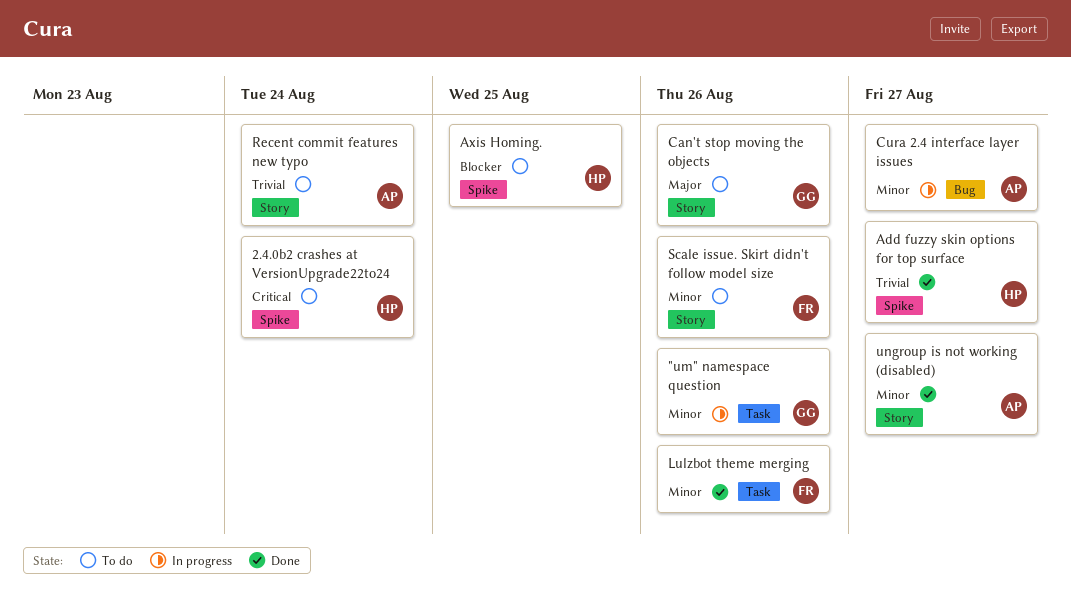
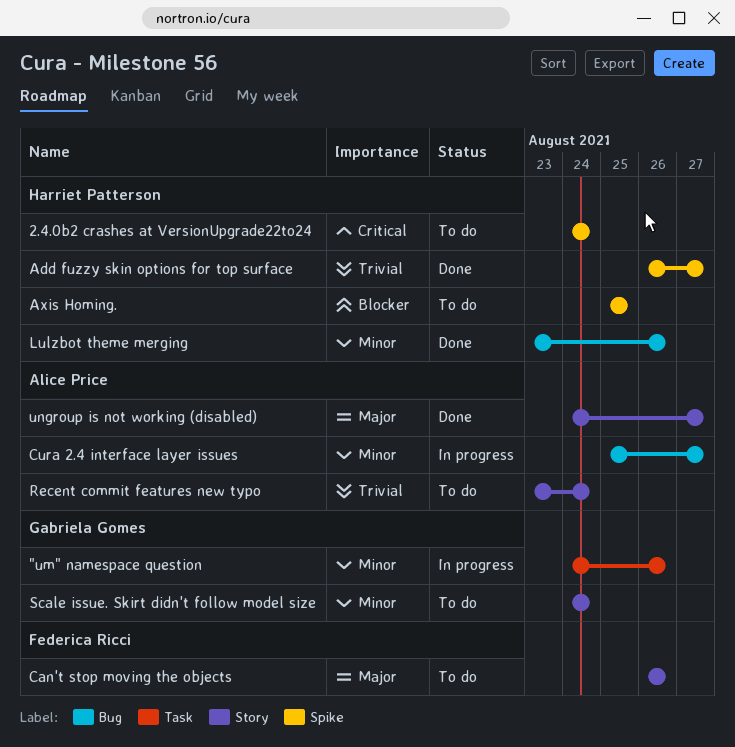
Can't stop moving the objects, owner: Gabriela Gomes -> Federica Ricci
Lulzbot theme merging, owner: Federica Ricci -> Harriet Patterson
Lulzbot theme merging, label: Task -> Bug
Scale issue. Skirt didn't follow model size, owner: Federica Ricci -> Gabriela Gomes
Scale issue. Skirt didn't follow model size, due: Aug 26 -> Aug 24
ungroup is not working (disabled), priority: Minor -> Major

